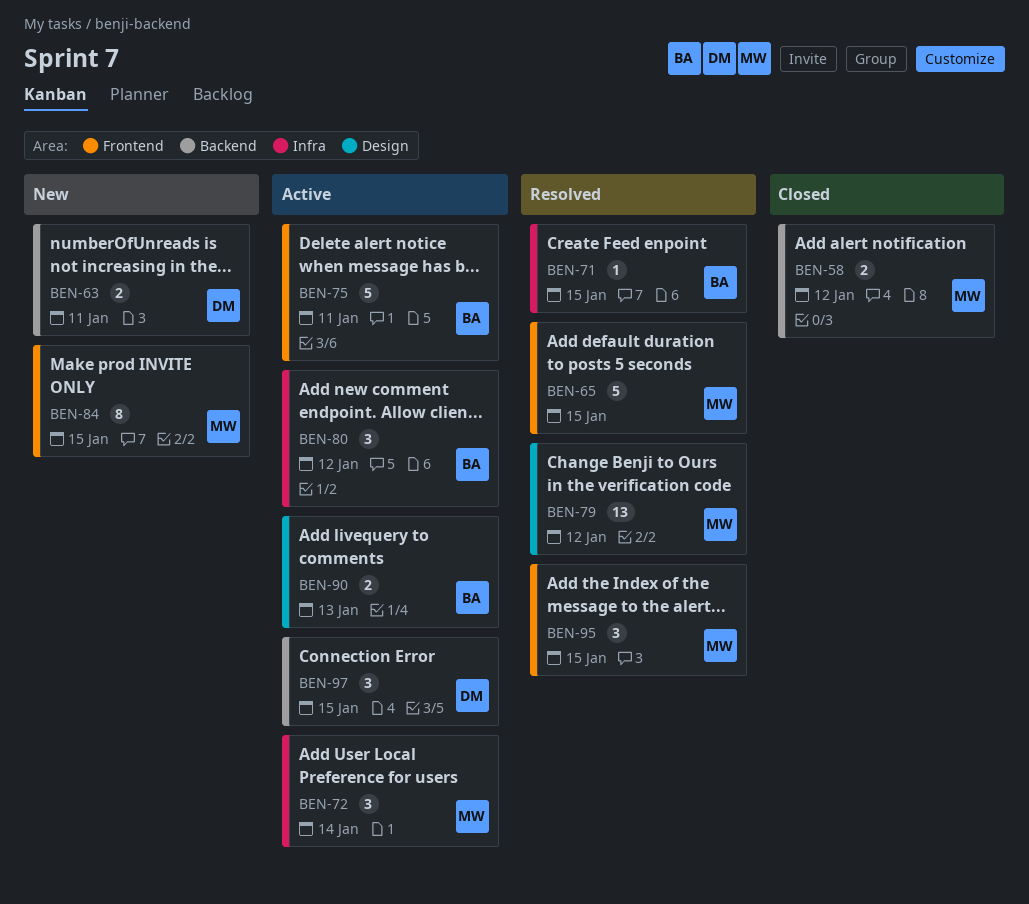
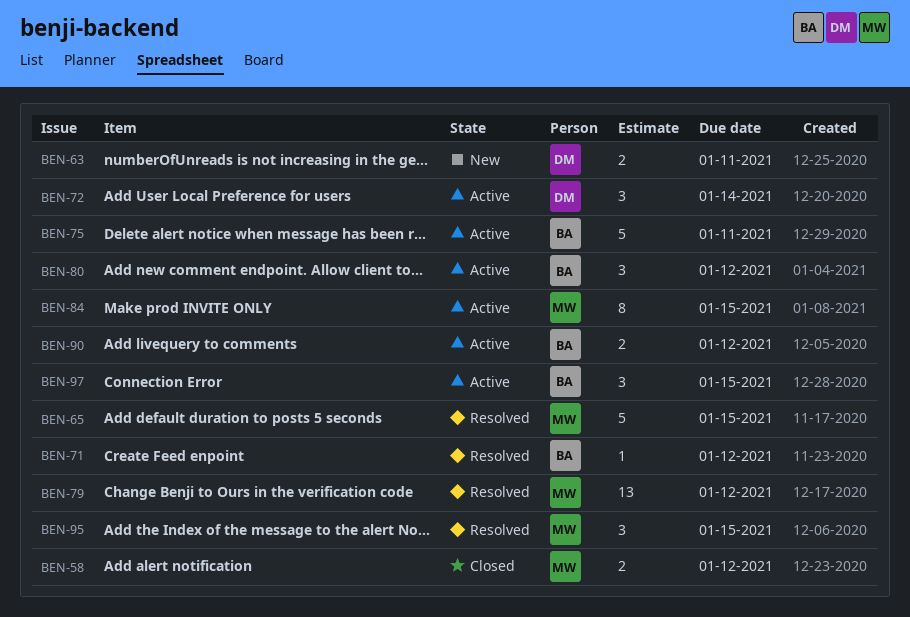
BEN-71, due: Jan 15 -> Jan 12
BEN-72, owner: MW -> DM
BEN-84, status: New -> Active
BEN-90, due: Jan 13 -> Jan 12
BEN-97, owner: DM -> BA

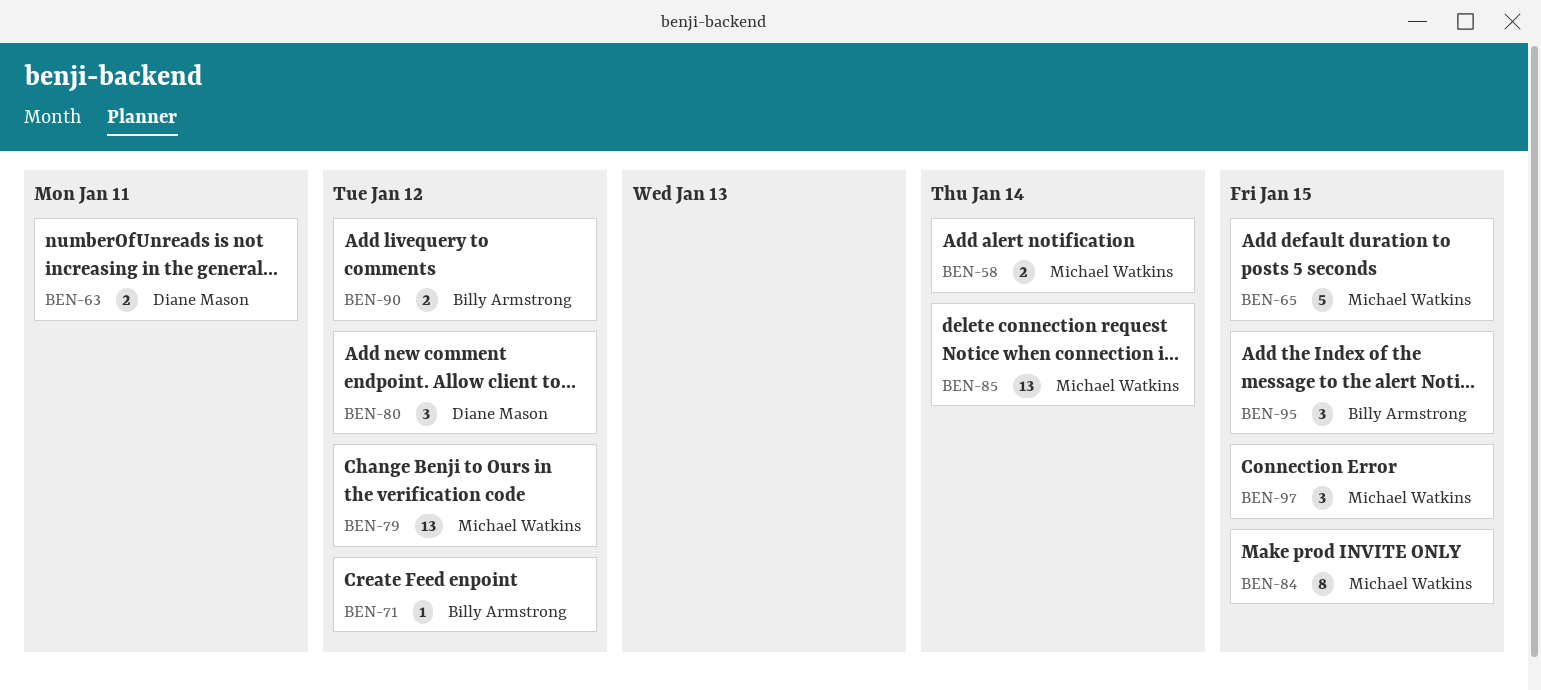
BEN-58, due: Jan 12 -> Jan 14
BEN-72: present -> none
BEN-75: present -> none
BEN-80, owner: Billy Armstrong -> Diane Mason
BEN-85: none -> present
BEN-95, owner: Michael Watkins -> Billy Armstrong
BEN-97, owner: Billy Armstrong -> Michael Watkins

